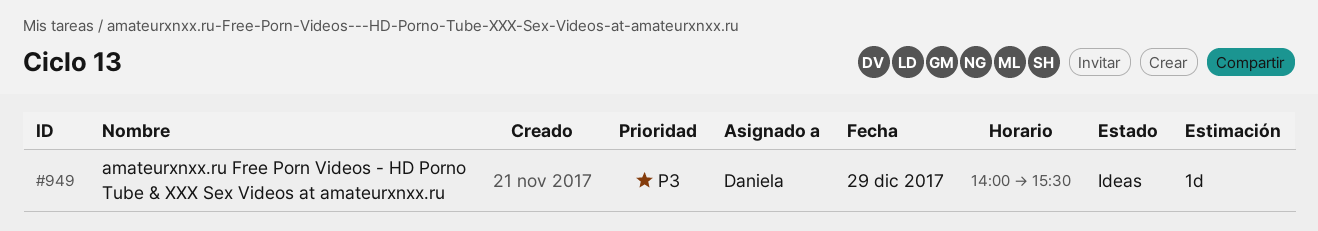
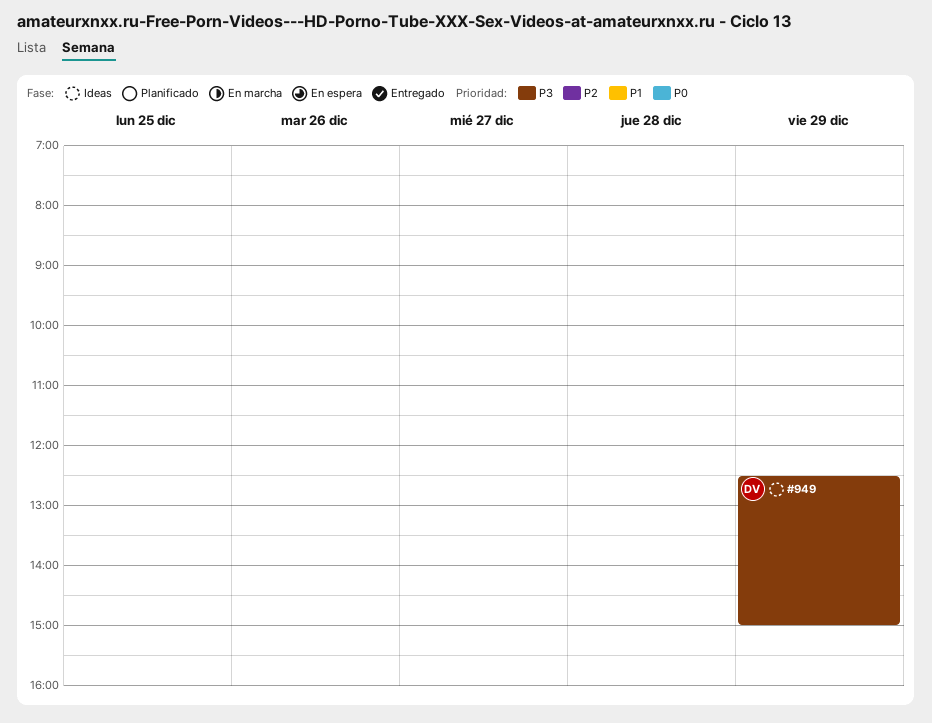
#949, begins: 14:00 -> 12:30
#949, ends: 15:30 -> 15:00

